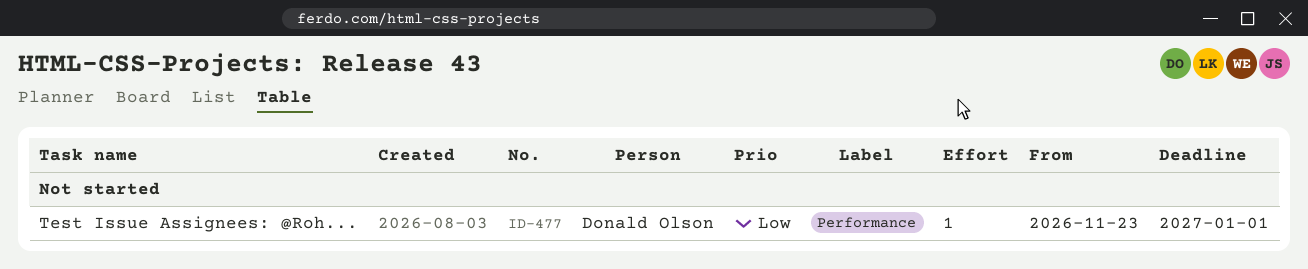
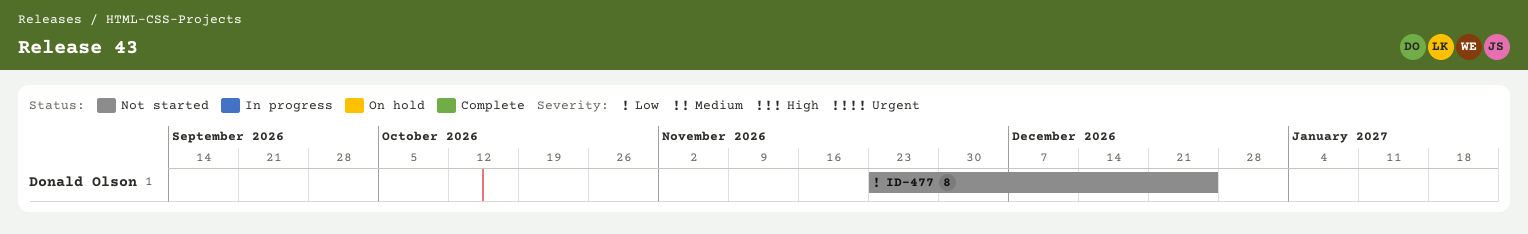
ID-477, estimate: 1 -> 8
ID-477, due: Jan 1 -> Dec 25

